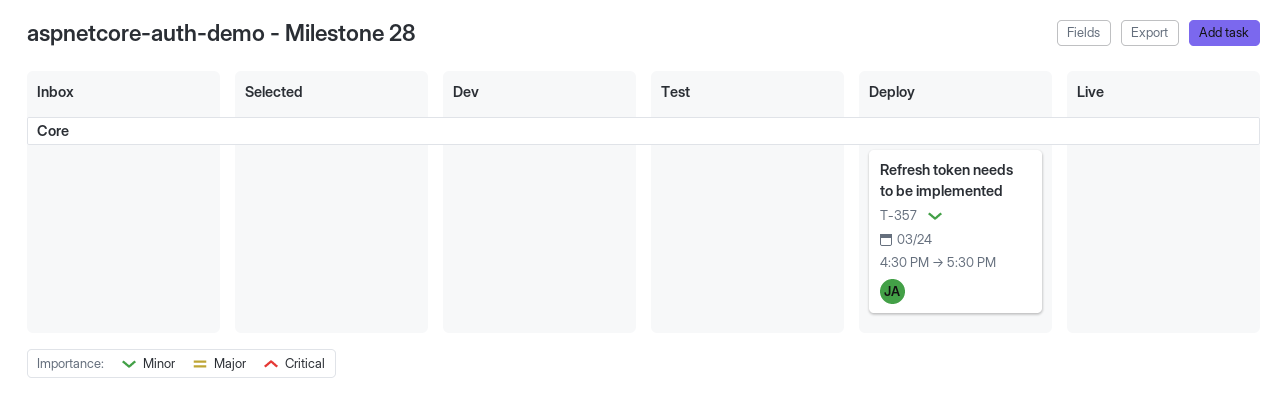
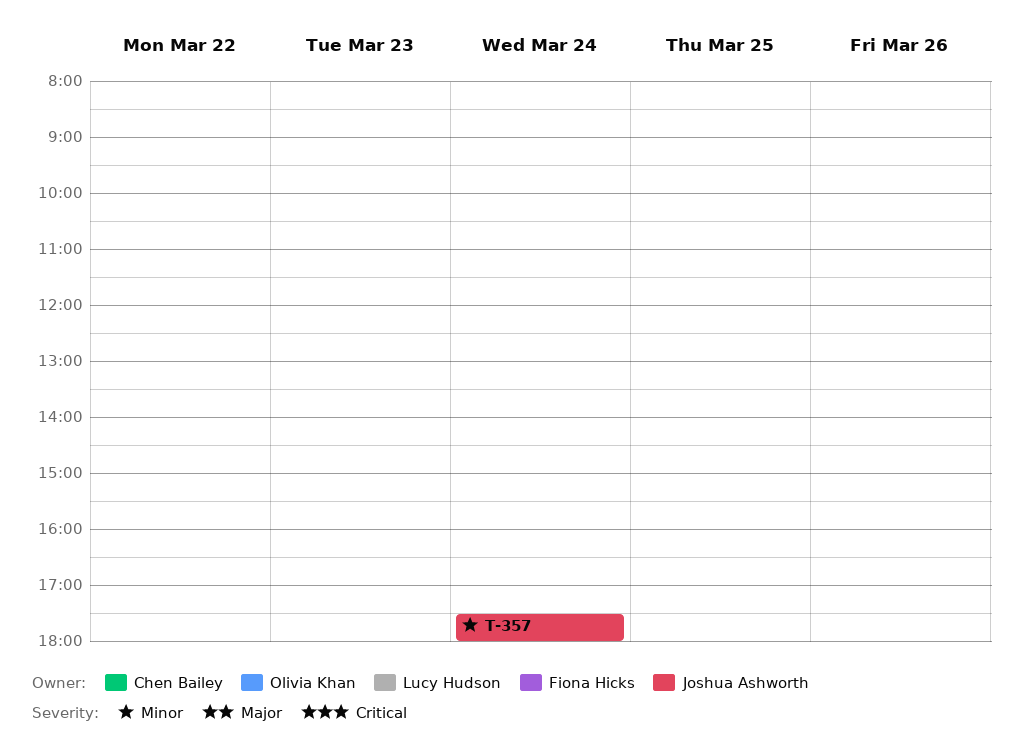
T-357, begins: 16:30 -> 17:30
T-357, ends: 17:30 -> 18:00

